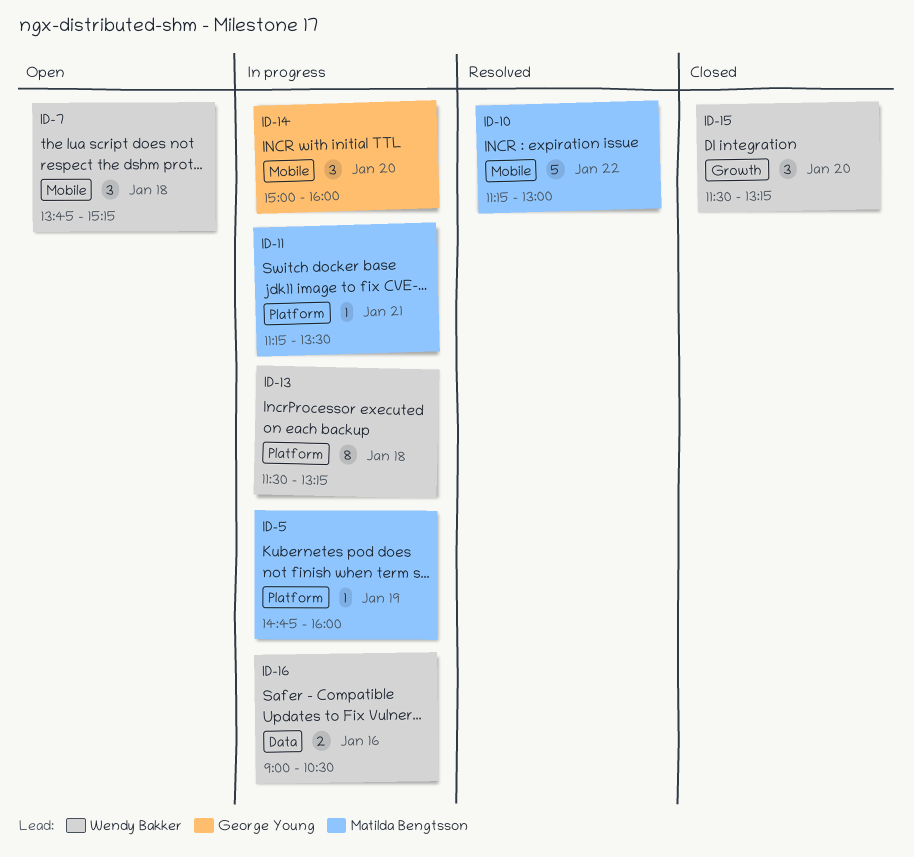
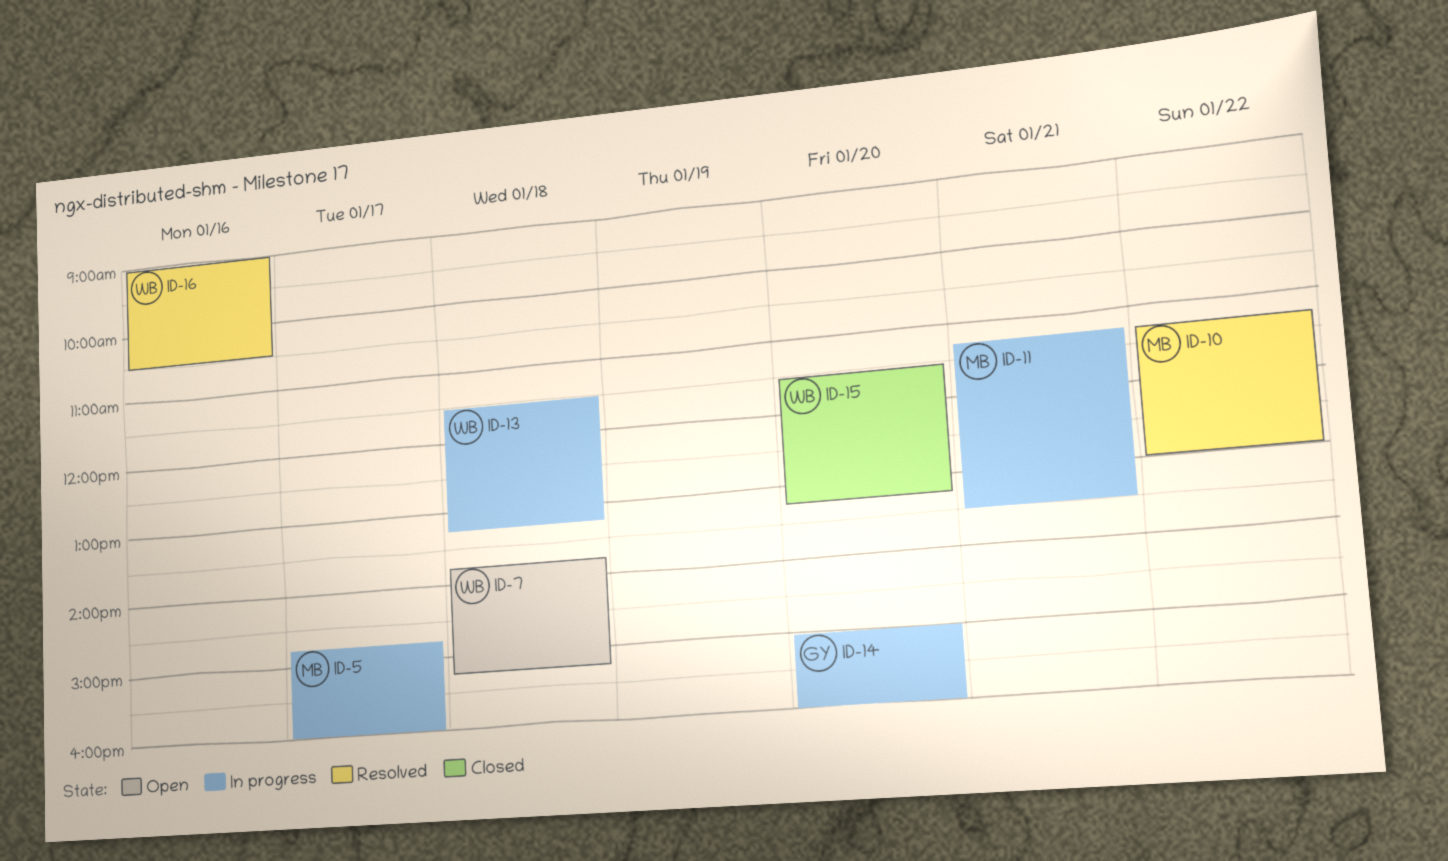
ID-5, day: Jan 19 -> Jan 17
ID-16, status: In progress -> Resolved

